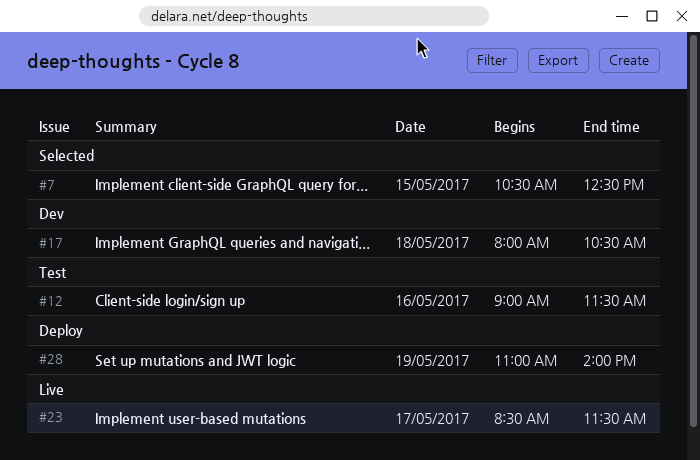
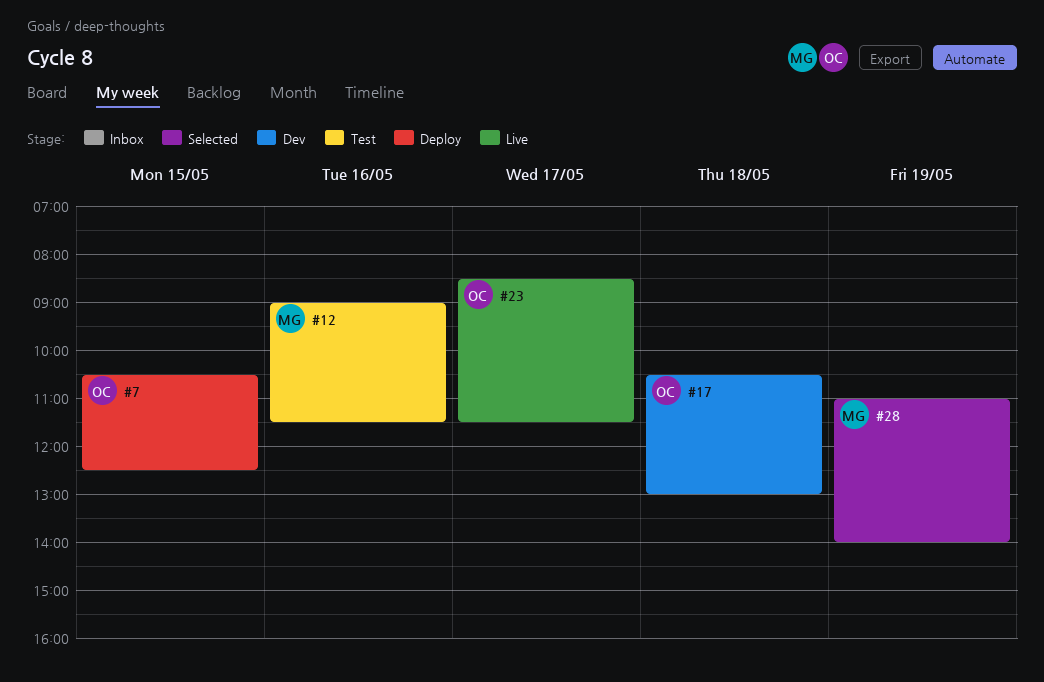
#7, status: Selected -> Deploy
#17, begins: 08:00 -> 10:30
#17, ends: 10:30 -> 13:00
#28, status: Deploy -> Selected

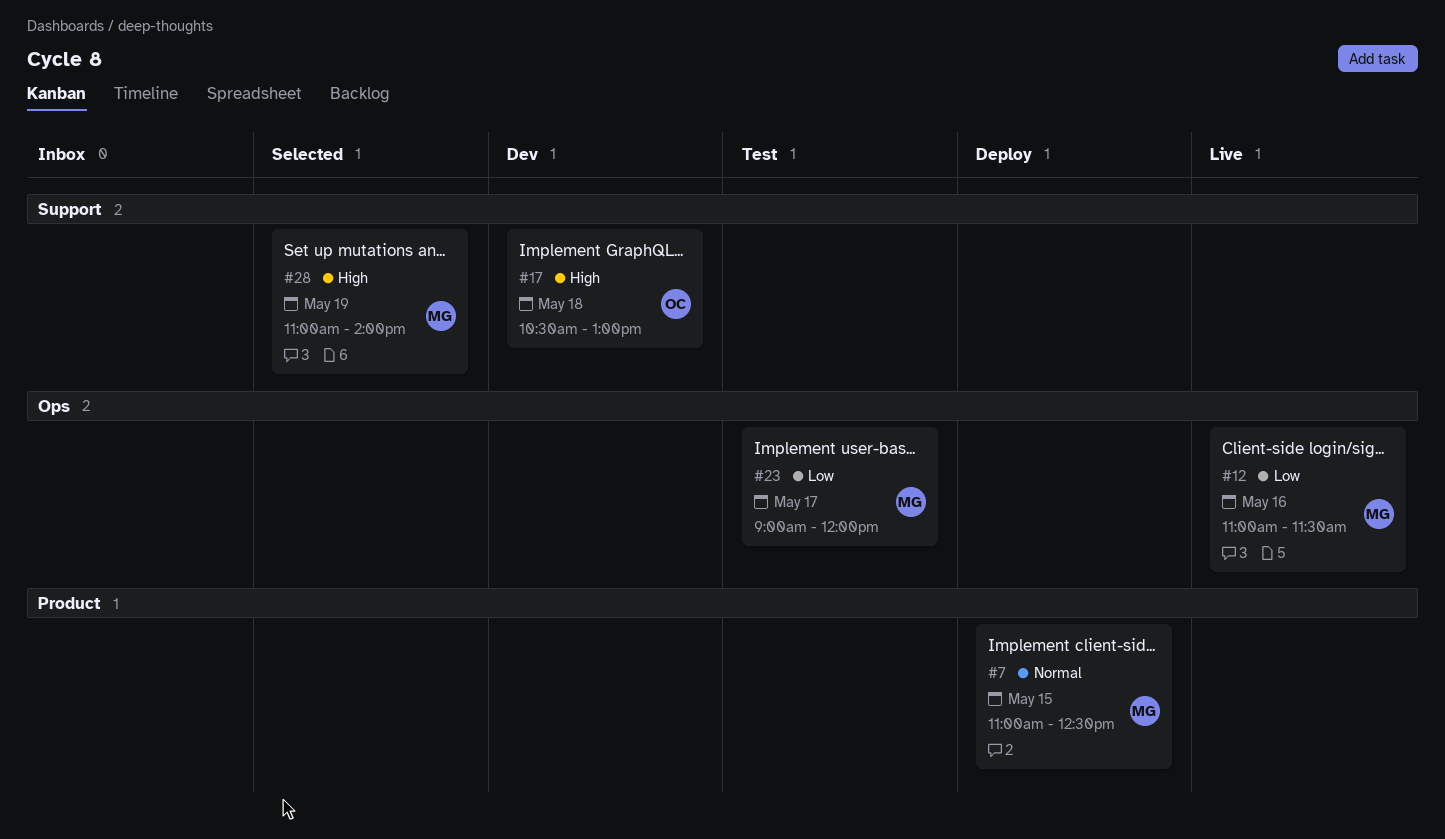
#7, owner: OC -> MG
#7, begins: 10:30 -> 11:00
#12, status: Test -> Live
#12, begins: 09:00 -> 11:00
#23, status: Live -> Test
#23, owner: OC -> MG
#23, begins: 08:30 -> 09:00
#23, ends: 11:30 -> 12:00

